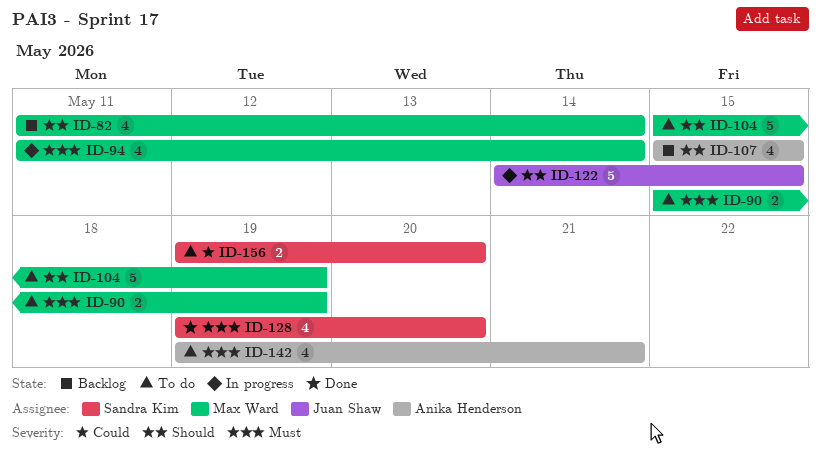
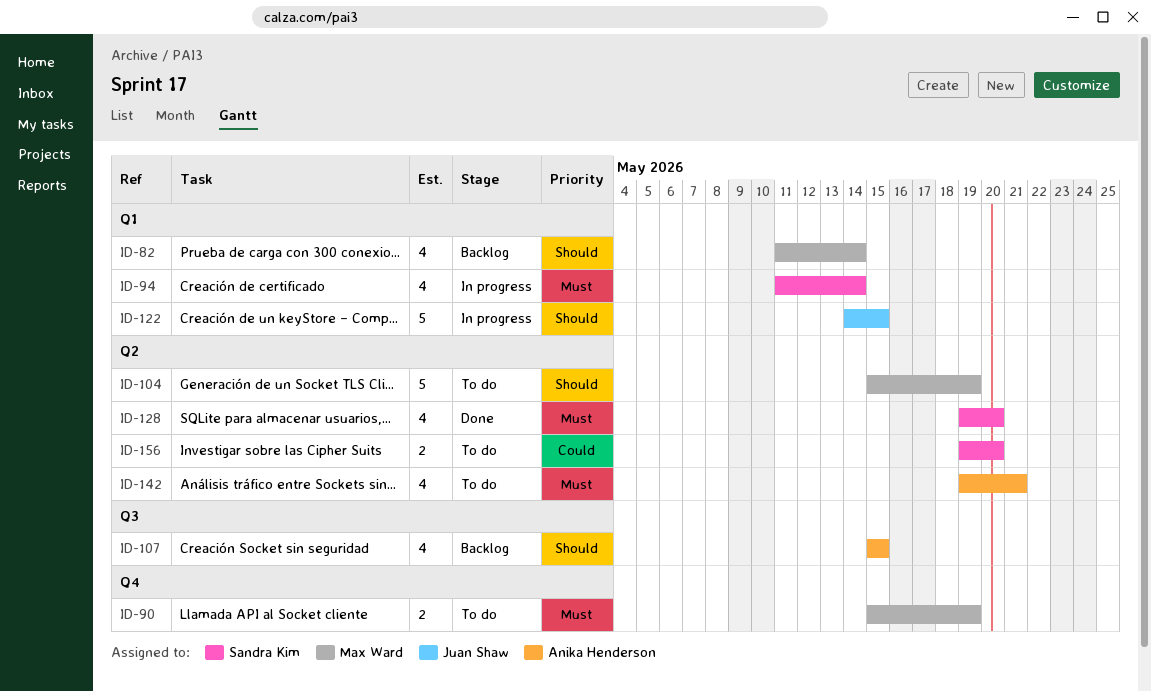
ID-94, owner: Max Ward -> Sandra Kim

